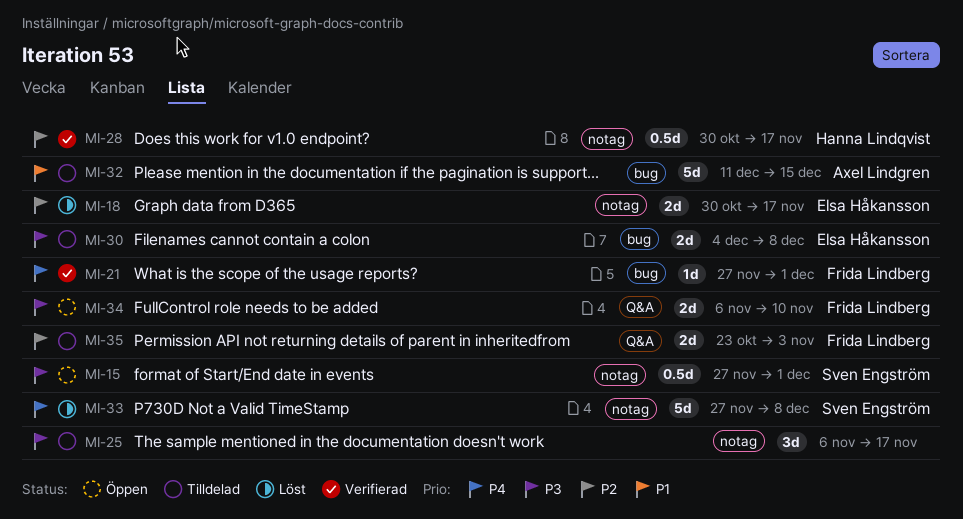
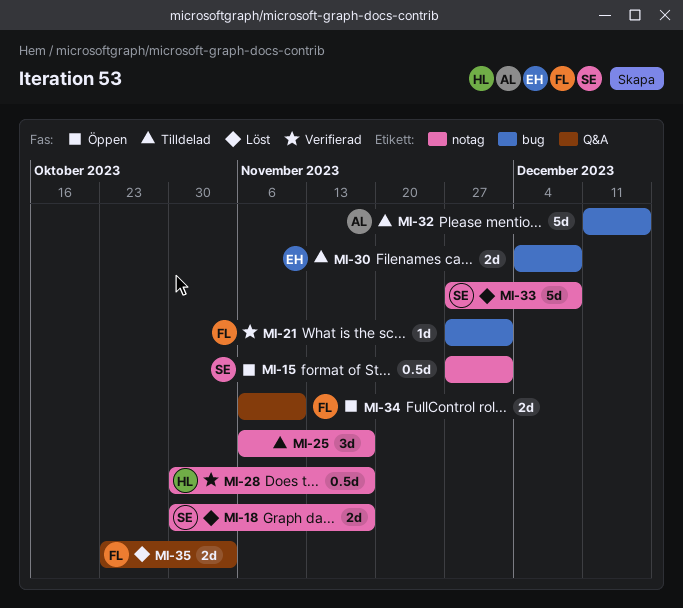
MI-18, owner: Elsa Håkansson -> Sven Engström
MI-35, status: Tilldelad -> Löst

